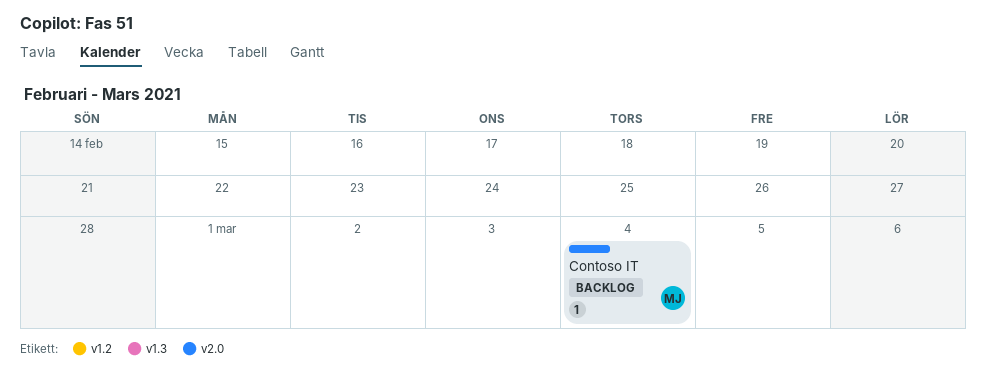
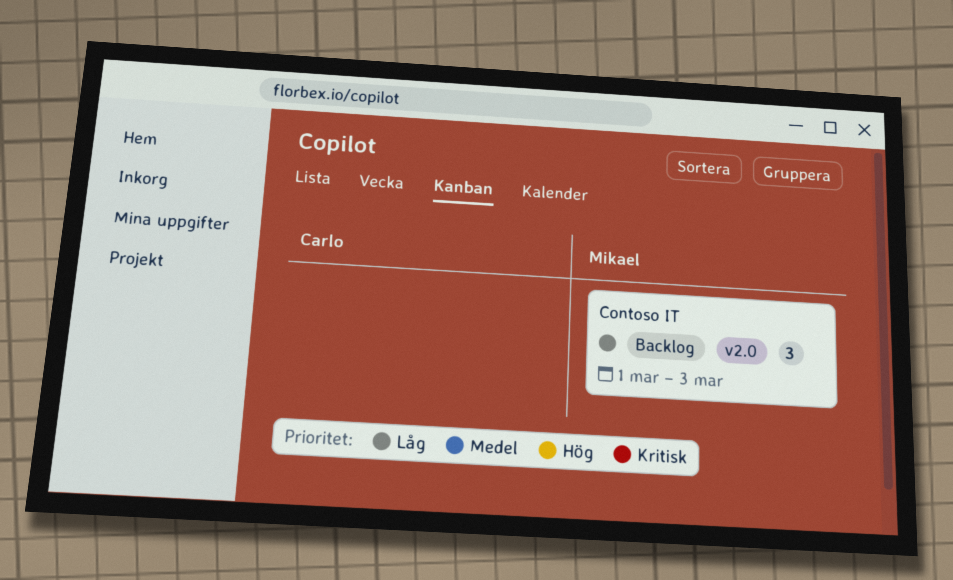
Contoso IT, estimate: 1 -> 3
Contoso IT, due: Mar 4 -> Mar 3

